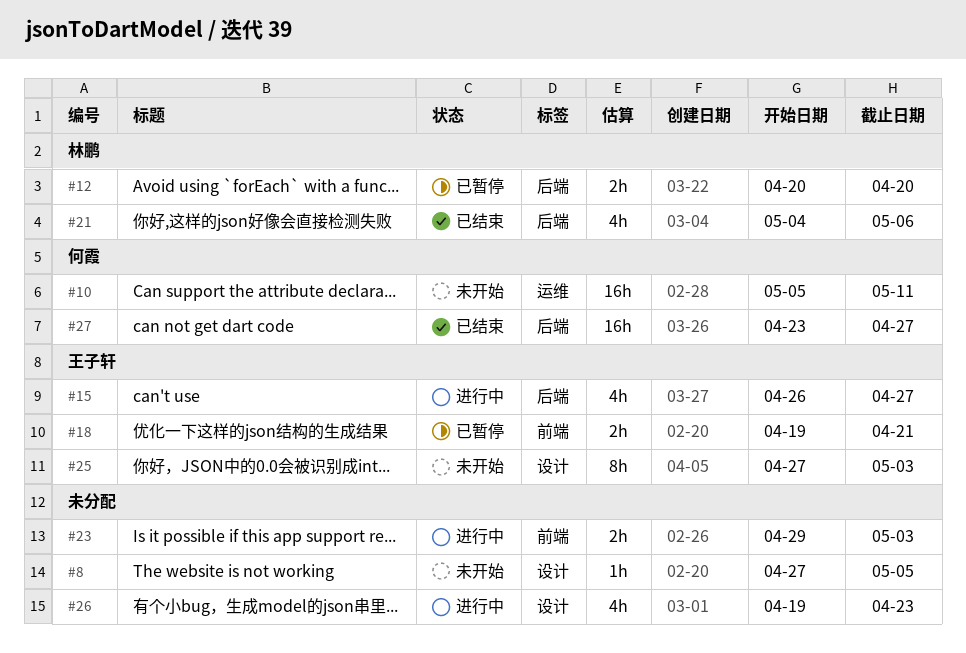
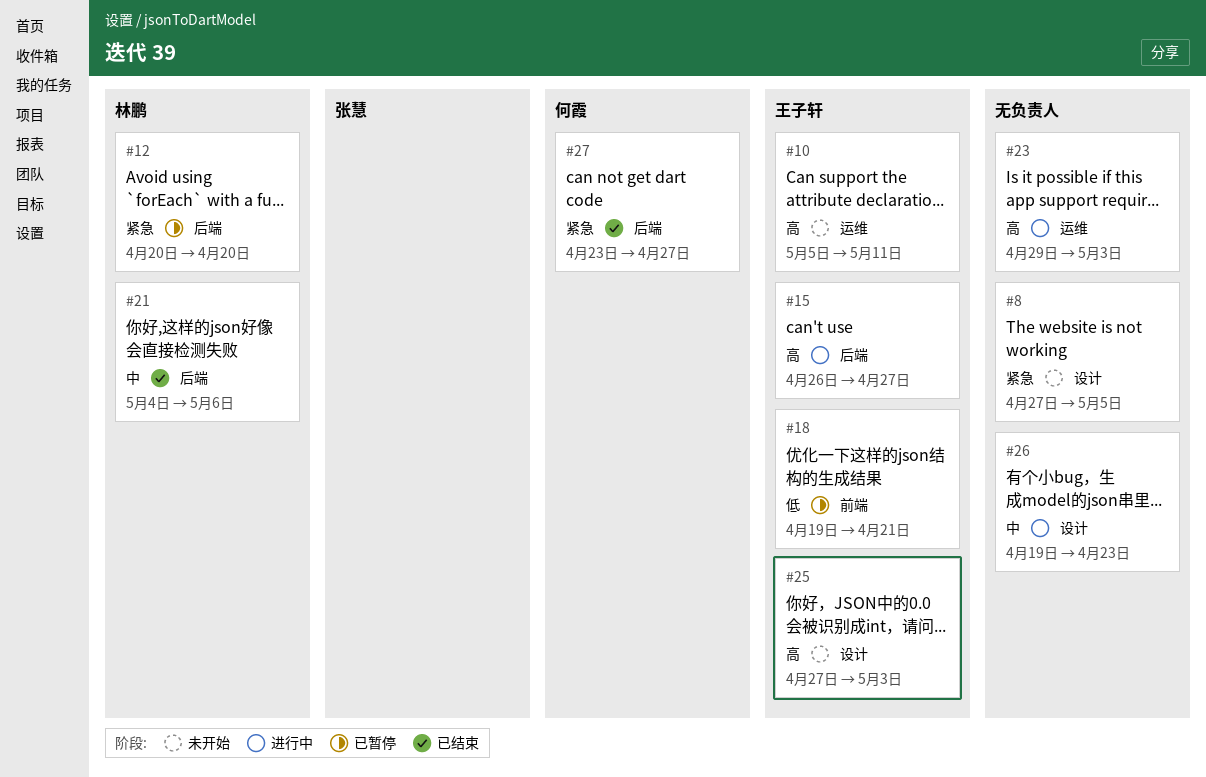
#10, owner: 何霞 -> 王子轩
#23, label: 前端 -> 运维

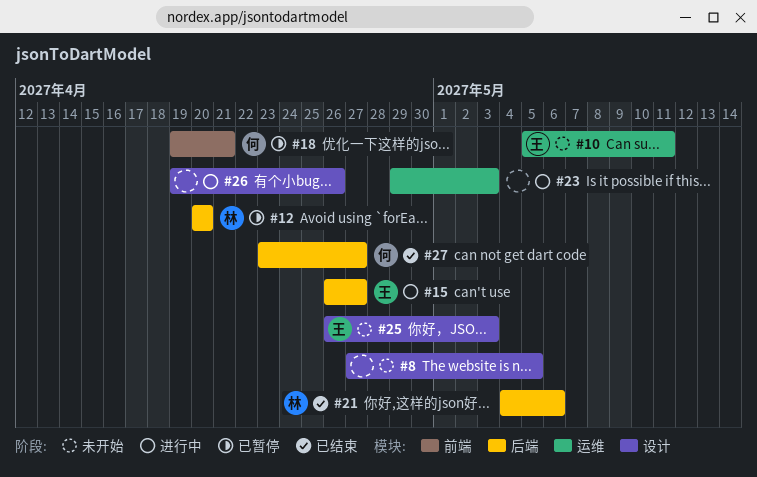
#18, owner: 王子轩 -> 何霞
#25, start: Apr 27 -> Apr 26
#26, due: Apr 23 -> Apr 26

